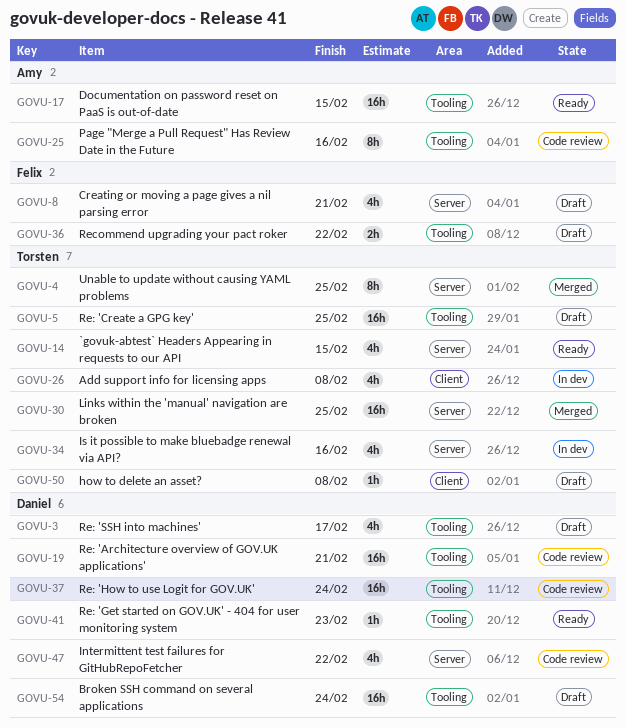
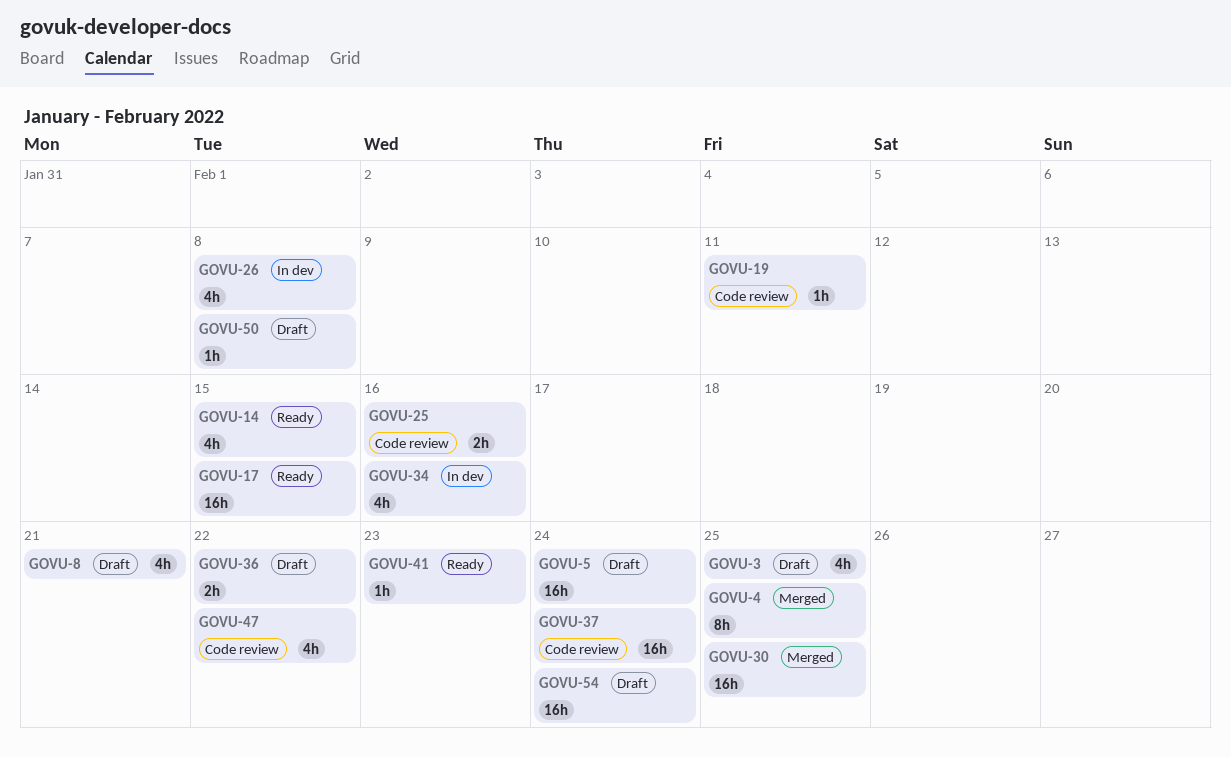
GOVU-3, due: Feb 17 -> Feb 25
GOVU-5, due: Feb 25 -> Feb 24
GOVU-19, estimate: 16h -> 1h
GOVU-19, due: Feb 21 -> Feb 11
GOVU-25, estimate: 8h -> 2h

